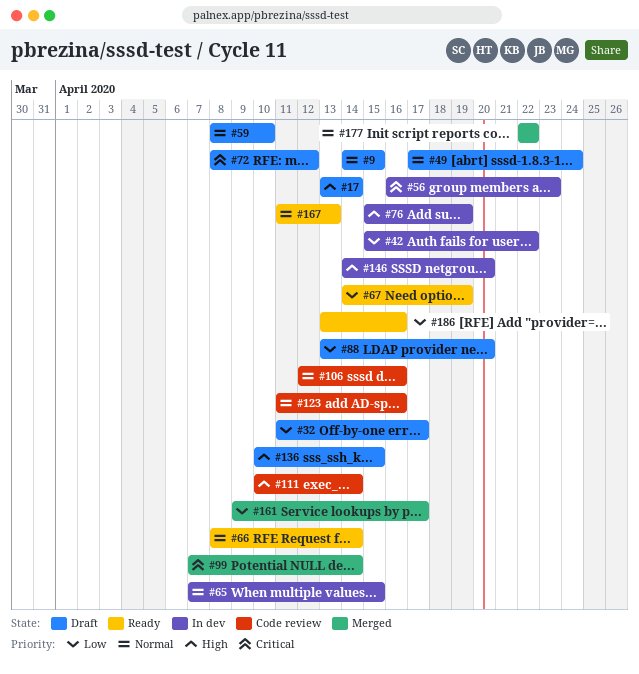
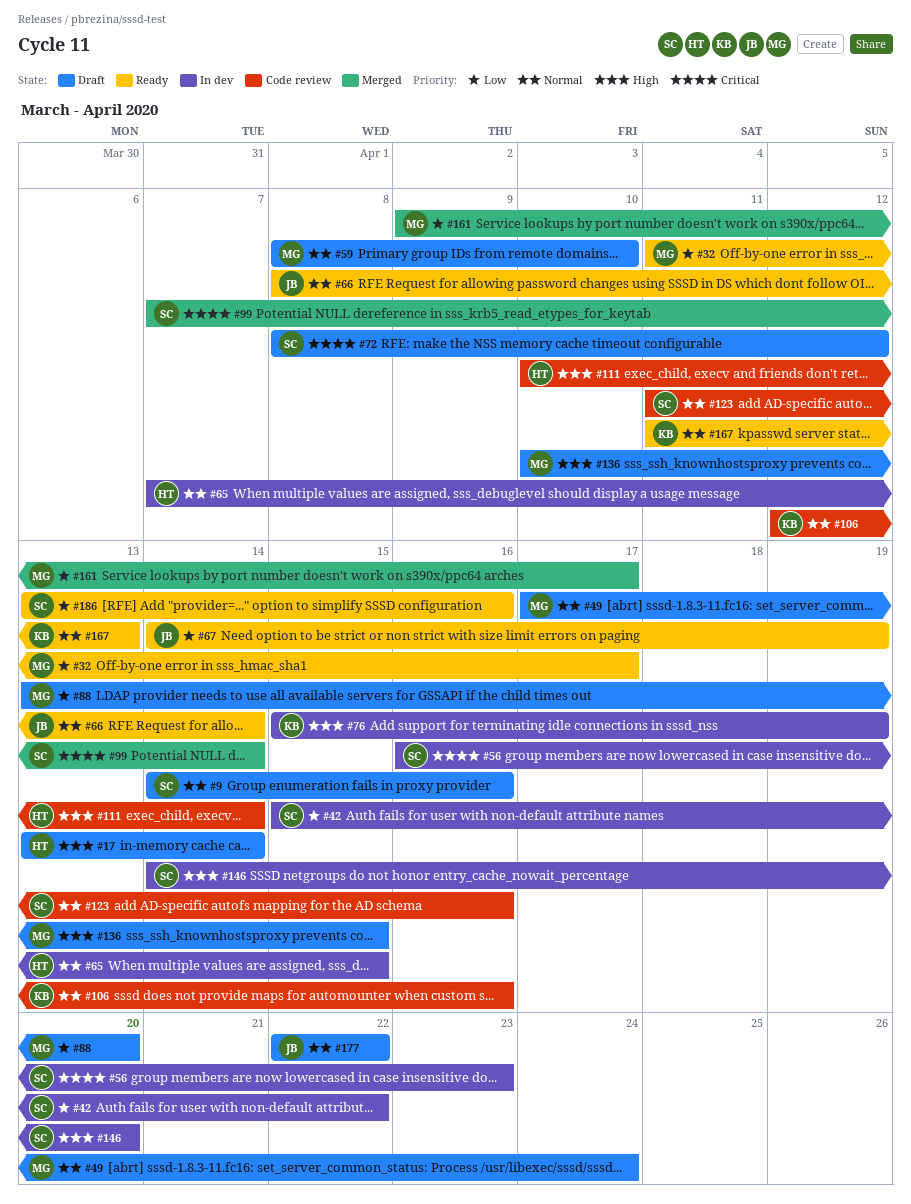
#9, due: Apr 15 -> Apr 16
#32, status: Draft -> Ready
#177, status: Merged -> Draft

